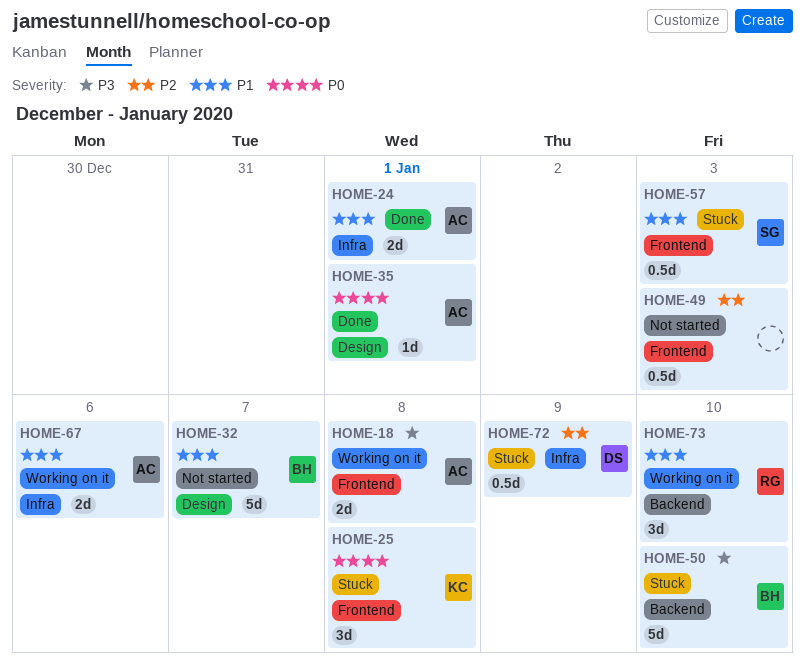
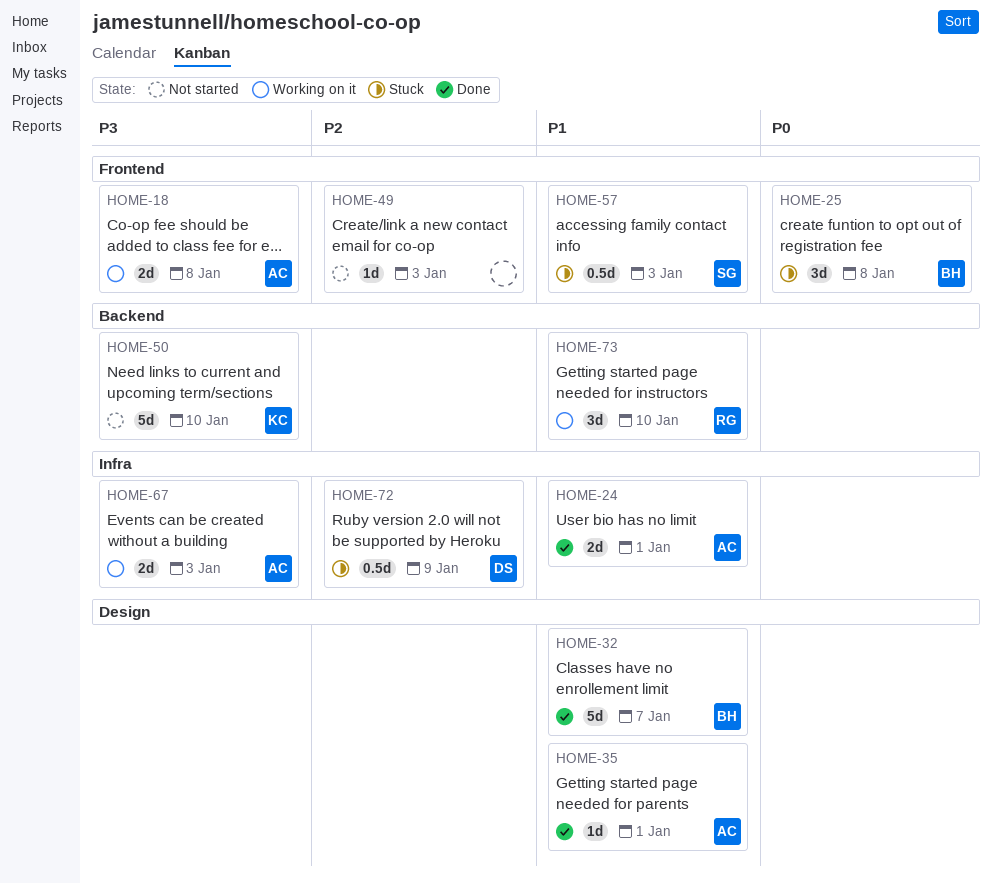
HOME-25, owner: KC -> BH
HOME-32, status: Not started -> Done
HOME-35, priority: P0 -> P1
HOME-49, estimate: 0.5d -> 1d
HOME-50, status: Stuck -> Not started
HOME-50, owner: BH -> KC
HOME-67, priority: P1 -> P3
HOME-67, due: Jan 6 -> Jan 3

